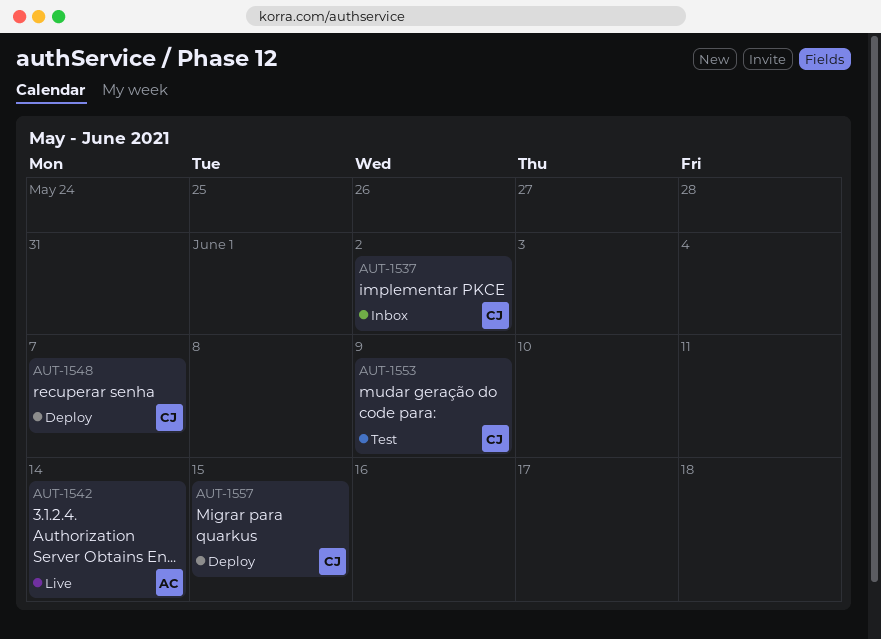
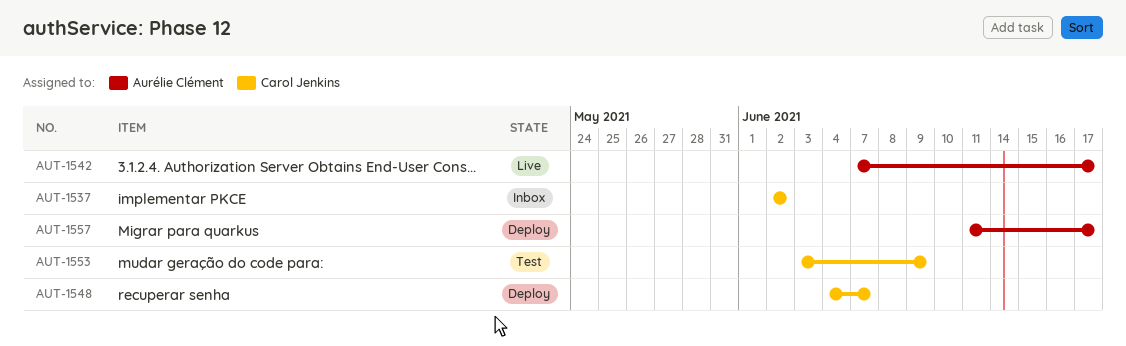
AUT-1542, due: Jun 14 -> Jun 17
AUT-1557, owner: Carol Jenkins -> Aurélie Clément
AUT-1557, due: Jun 15 -> Jun 17

